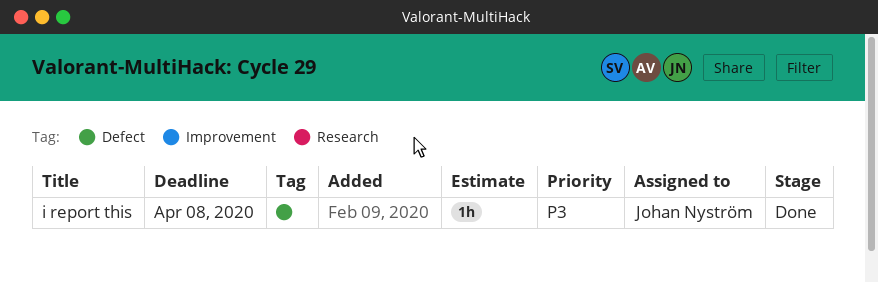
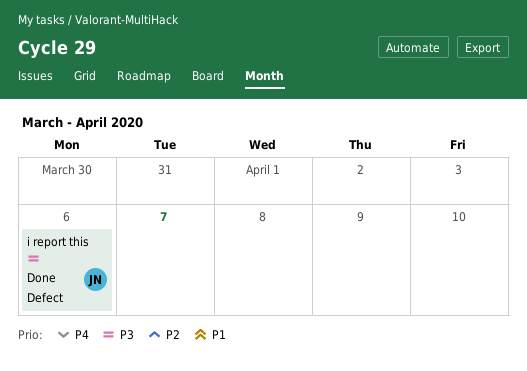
i report this, due: Apr 8 -> Apr 6

